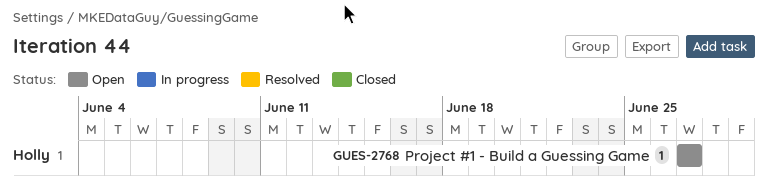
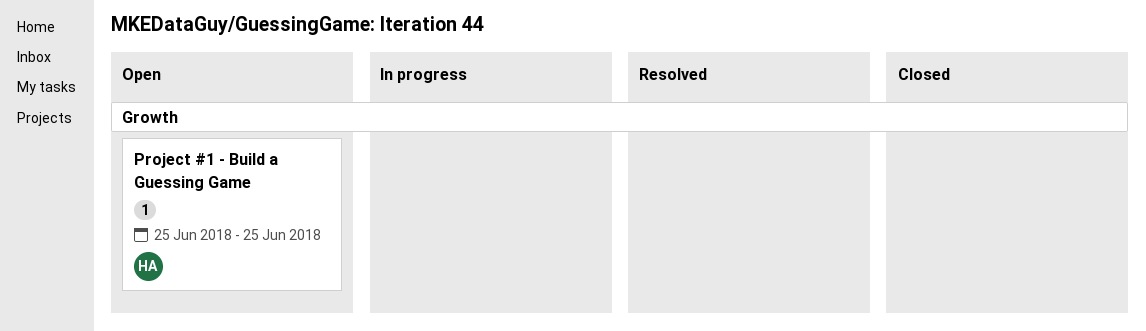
Project #1 - Build a Guessing Game, start: Jun 27 -> Jun 25
Project #1 - Build a Guessing Game, due: Jun 27 -> Jun 25

